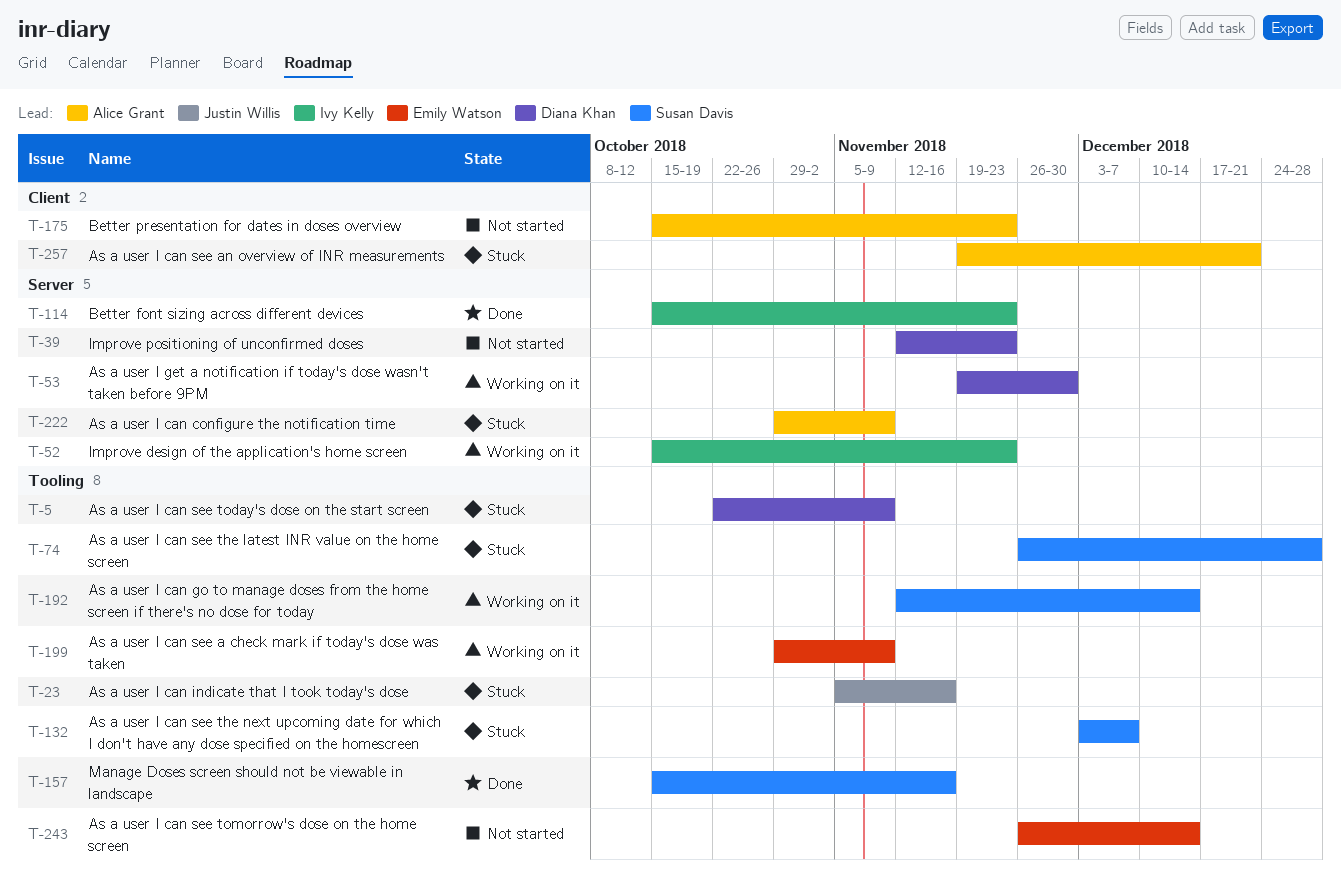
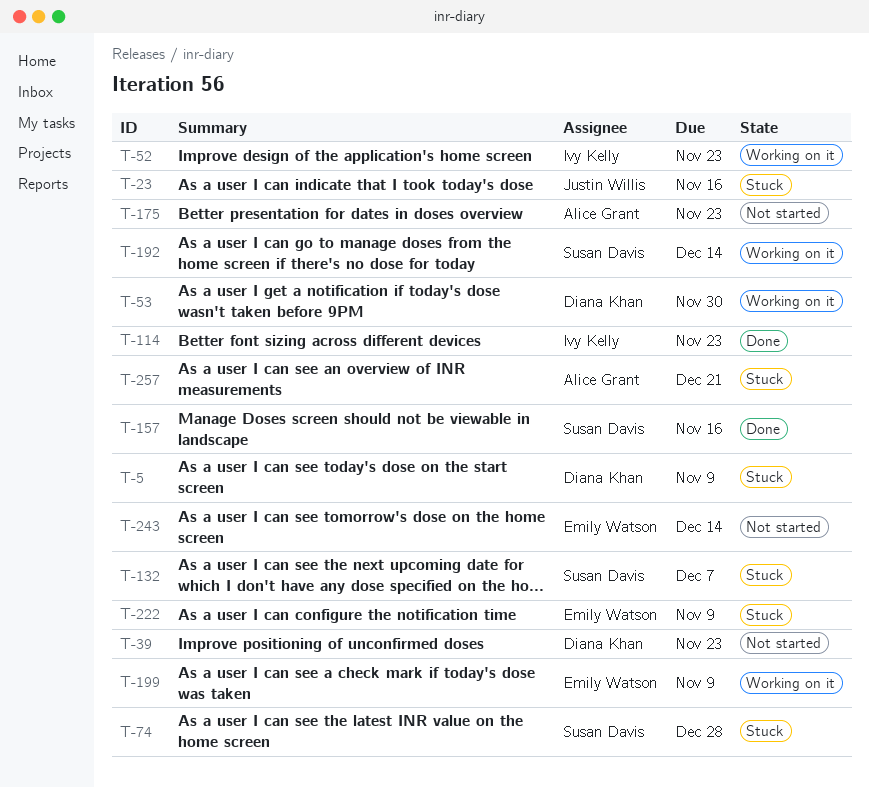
T-222, owner: Alice Grant -> Emily Watson

